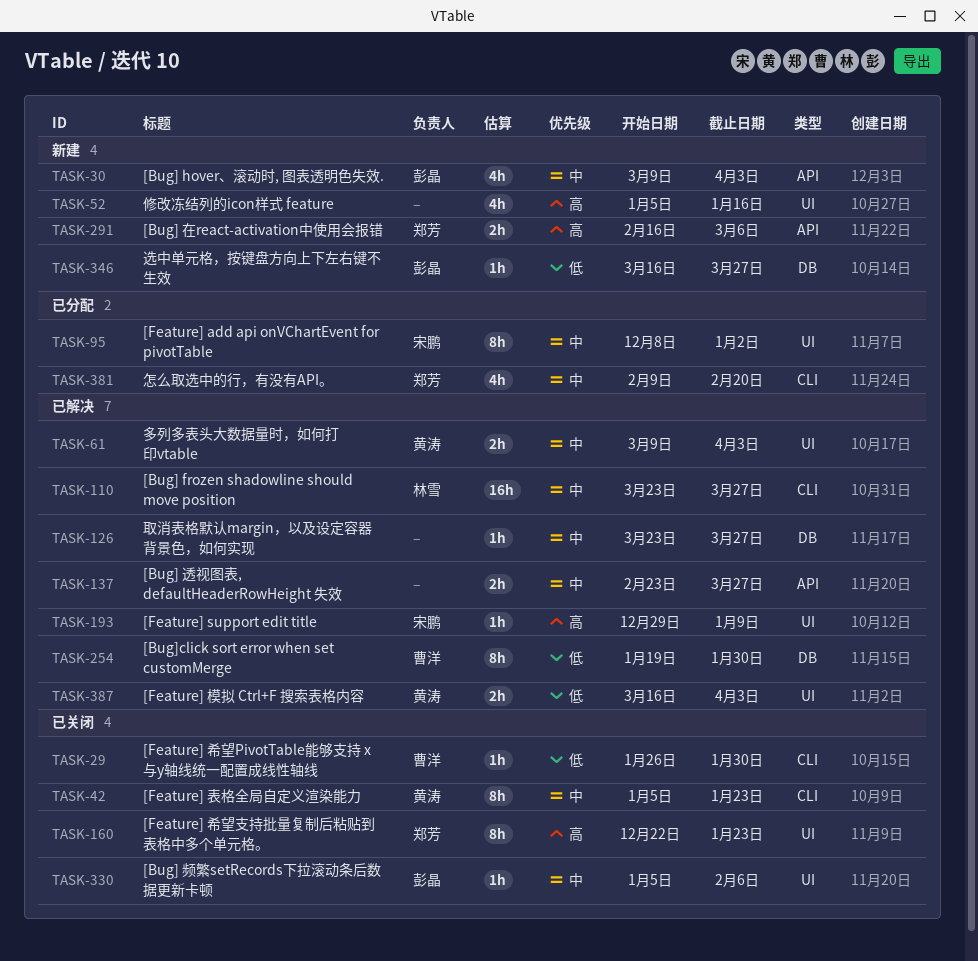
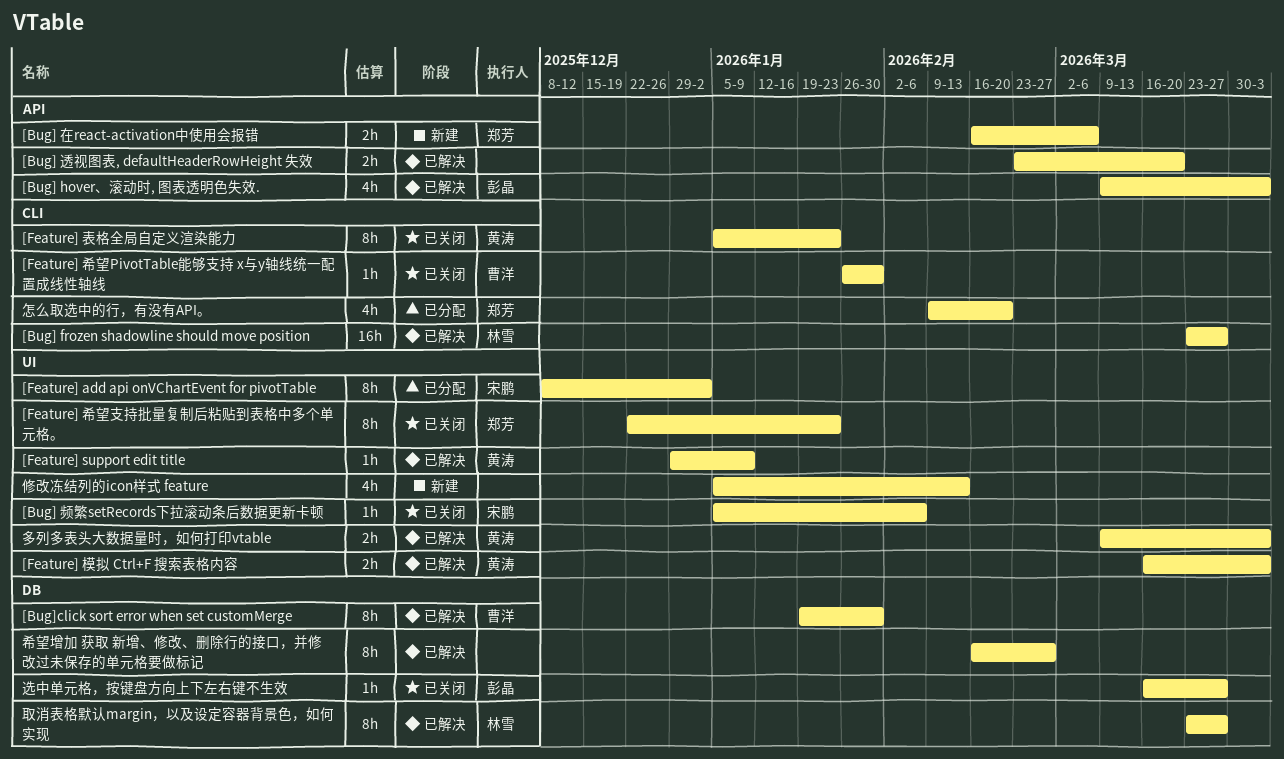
[Bug] hover、滚动时, 图表透明色失效., status: 新建 -> 已解决
[Bug] 透视图表, defaultHeaderRowHeight 失效, due: Mar 27 -> Mar 20
[Bug] 频繁setRecords下拉滚动条后数据更新卡顿, owner: 彭晶 -> 宋鹏
[Feature] support edit title, owner: 宋鹏 -> 黄涛
修改冻结列的icon样式 feature, due: Jan 16 -> Feb 13
取消表格默认margin，以及设定容器背景色，如何实现, owner: none -> 林雪
取消表格默认margin，以及设定容器背景色，如何实现, estimate: 1h -> 8h
希望增加 获取 新增、修改、删除行的接口，并修改过未保存的单元格要做标记: none -> present
选中单元格，按键盘方向上下左右键不生效, status: 新建 -> 已关闭

